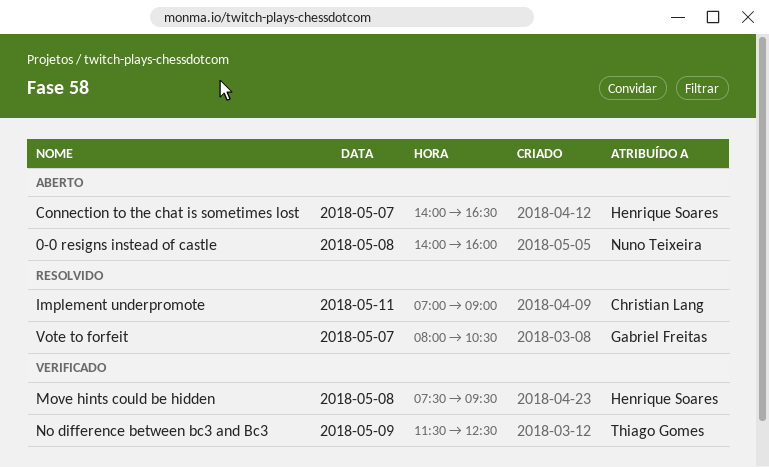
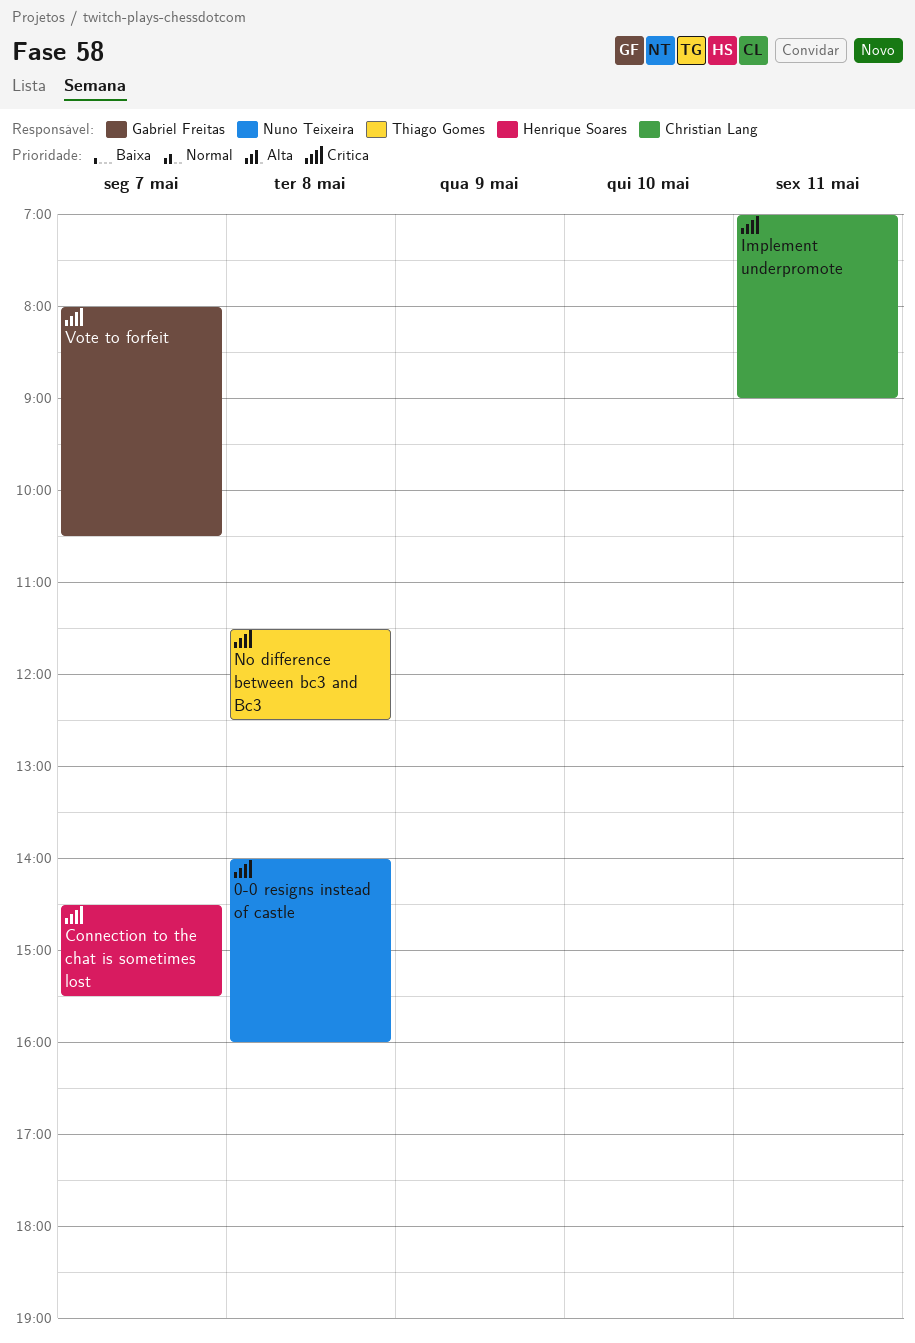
Connection to the chat is sometimes lost, begins: 14:00 -> 14:30
Connection to the chat is sometimes lost, ends: 16:30 -> 15:30
Move hints could be hidden: present -> none
No difference between bc3 and Bc3, day: May 9 -> May 8

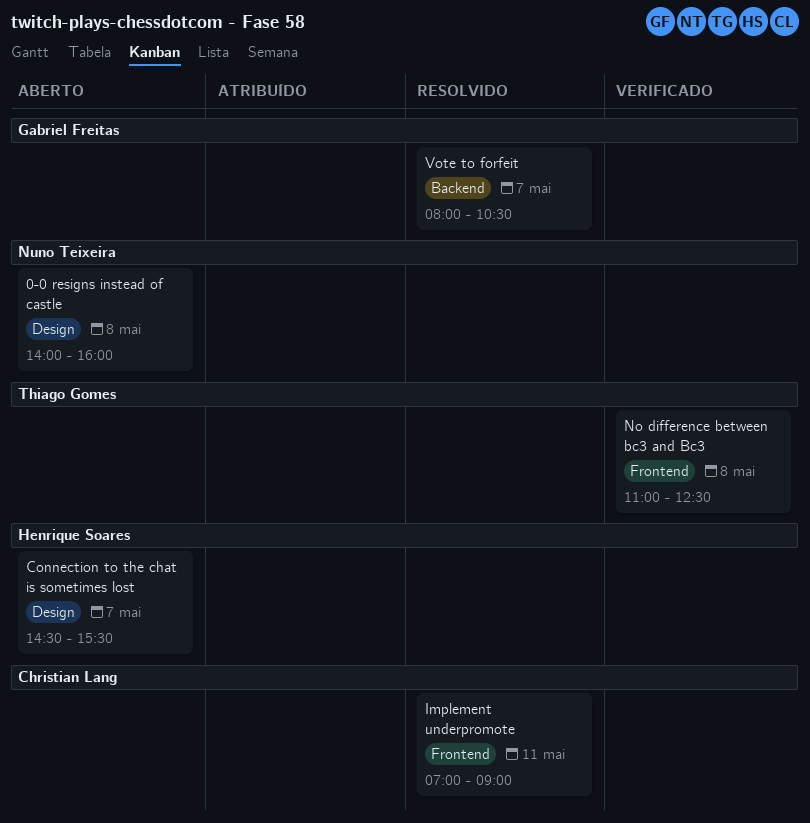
No difference between bc3 and Bc3, begins: 11:30 -> 11:00

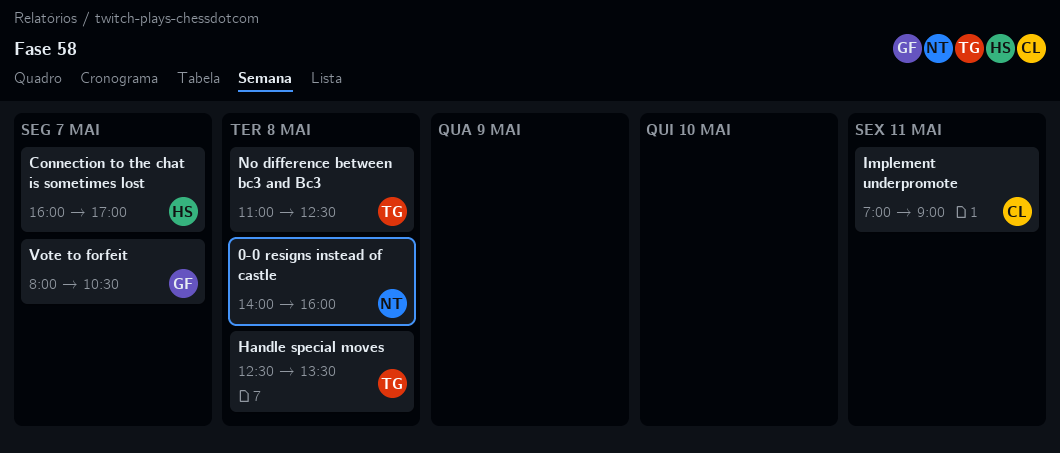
Connection to the chat is sometimes lost, begins: 14:30 -> 16:00
Connection to the chat is sometimes lost, ends: 15:30 -> 17:00
Handle special moves: none -> present

